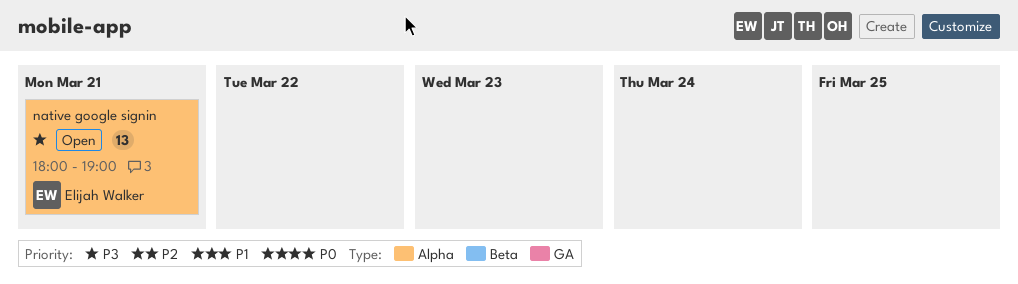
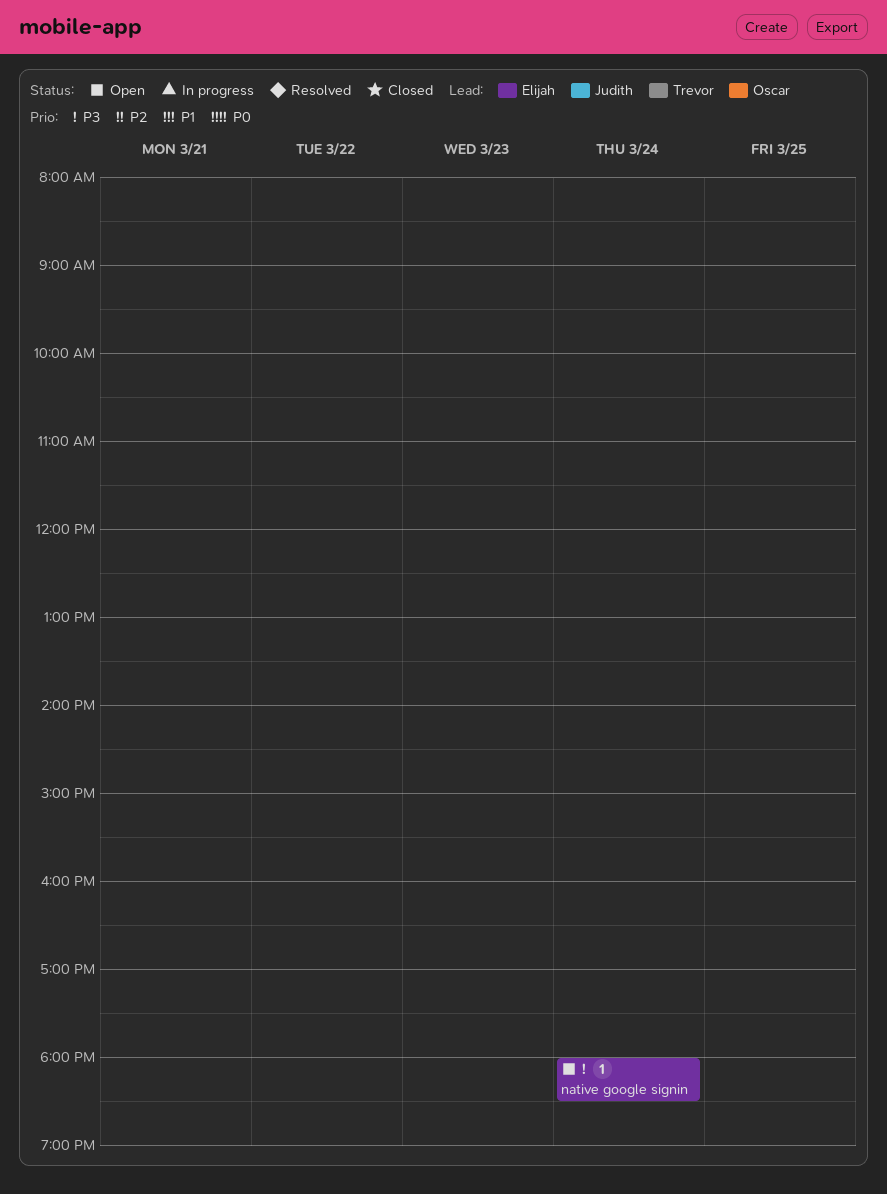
native google signin, estimate: 13 -> 1
native google signin, day: Mar 21 -> Mar 24
native google signin, ends: 19:00 -> 18:30

